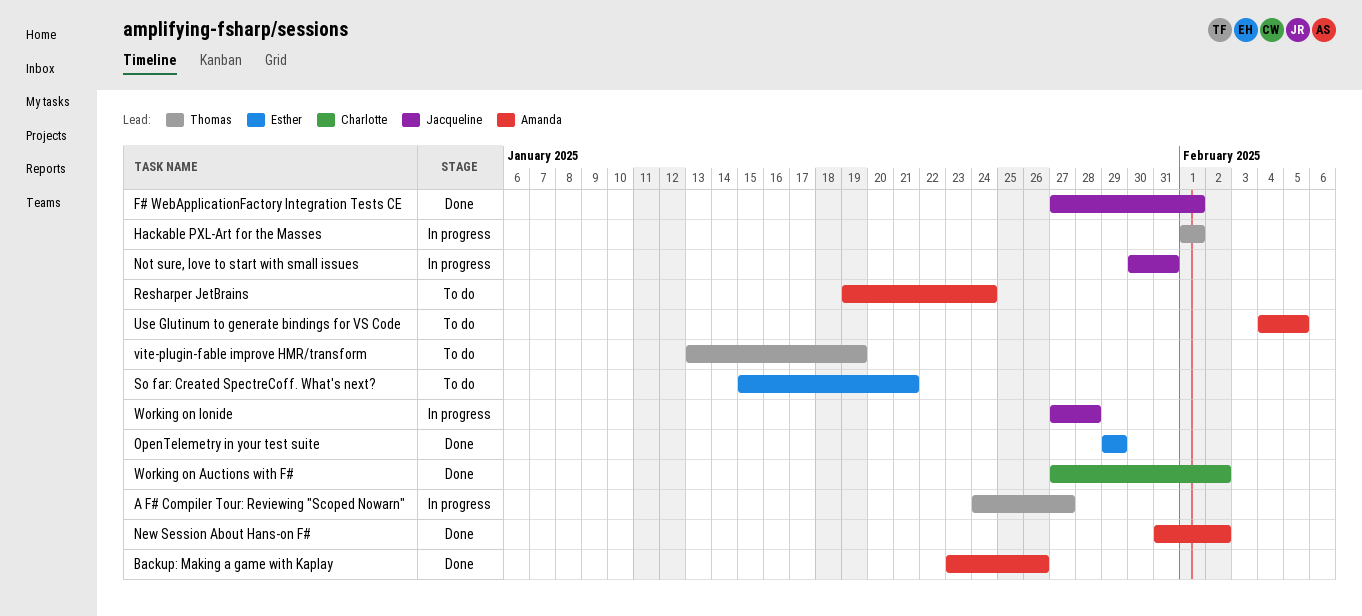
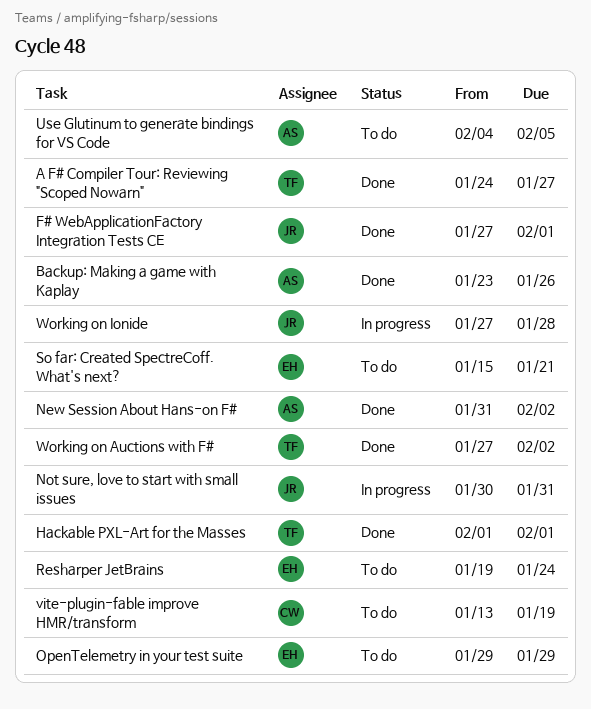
A F# Compiler Tour: Reviewing "Scoped Nowarn", status: In progress -> Done
Hackable PXL-Art for the Masses, status: In progress -> Done
OpenTelemetry in your test suite, status: Done -> To do
Resharper JetBrains, owner: Amanda -> Esther
vite-plugin-fable improve HMR/transform, owner: Thomas -> Charlotte
Working on Auctions with F#, owner: Charlotte -> Thomas

